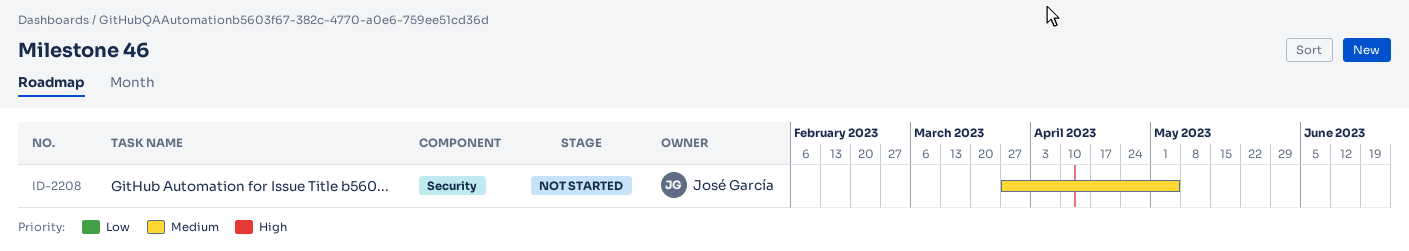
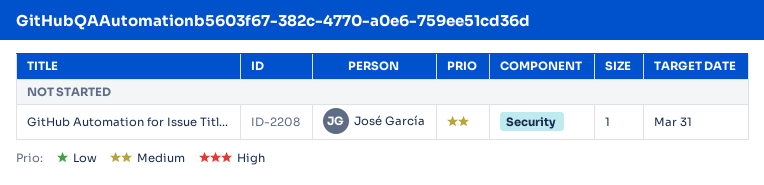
ID-2208, due: May 5 -> Mar 31

